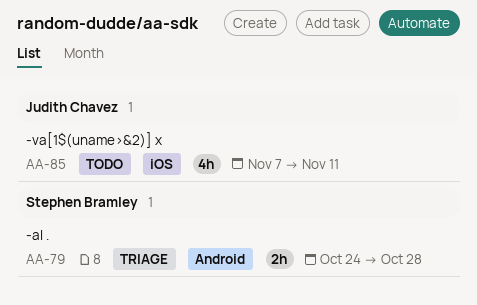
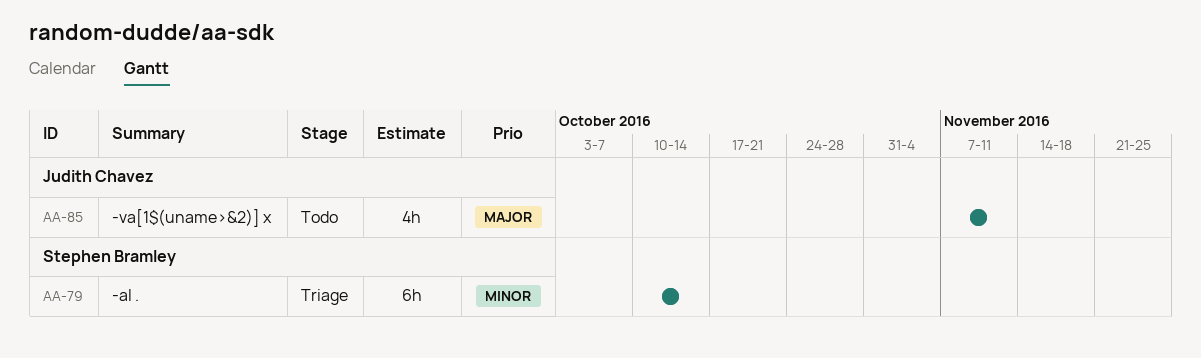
AA-79, estimate: 2h -> 6h
AA-79, start: Oct 24 -> Oct 10
AA-79, due: Oct 28 -> Oct 14

